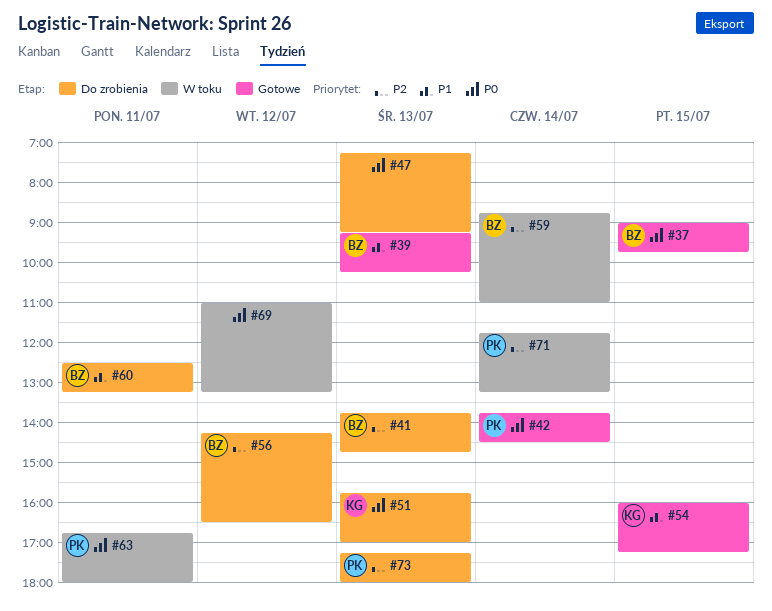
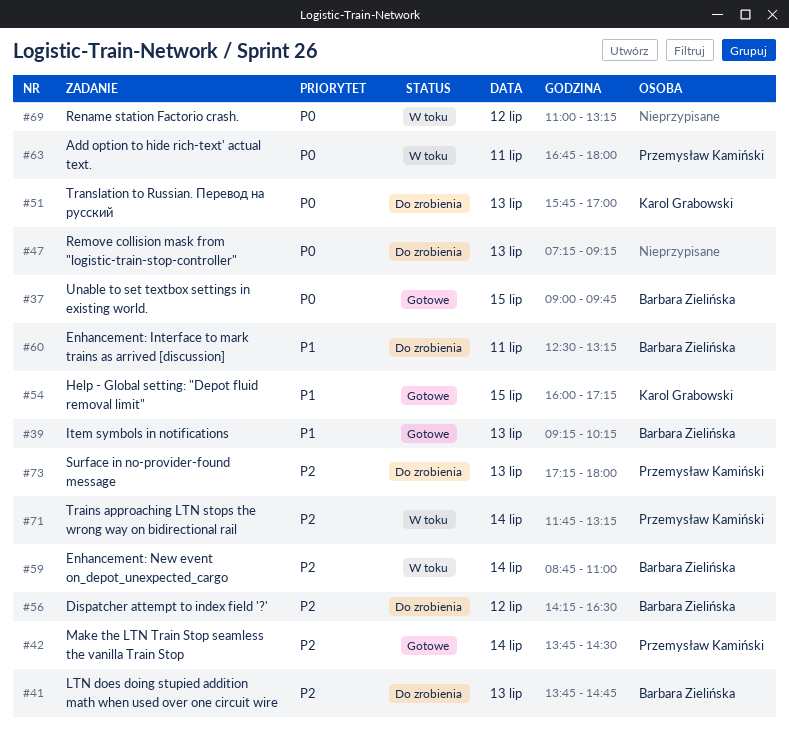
#42, priority: P0 -> P2

